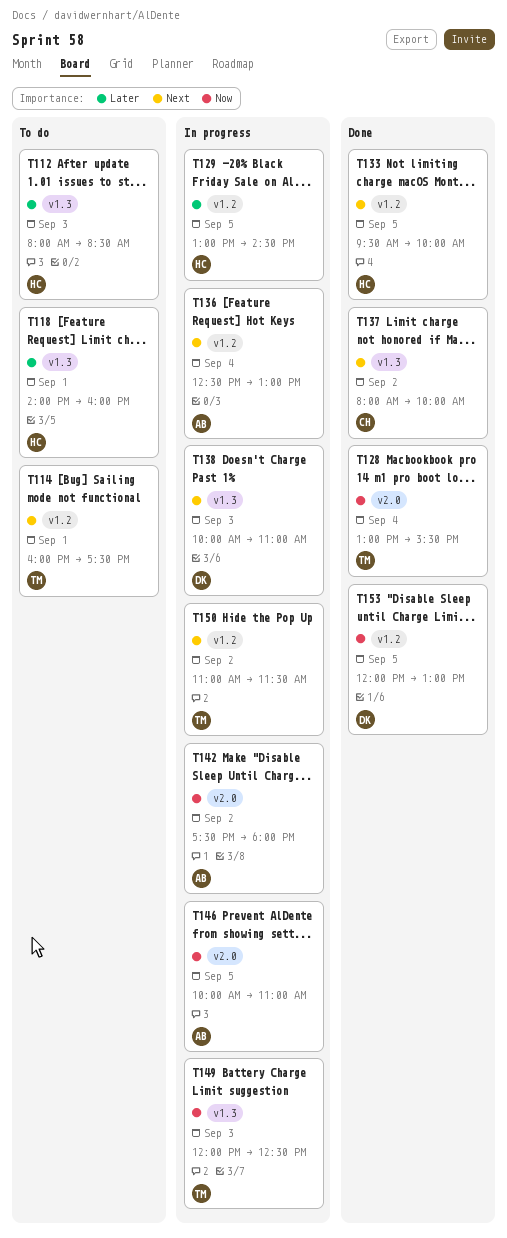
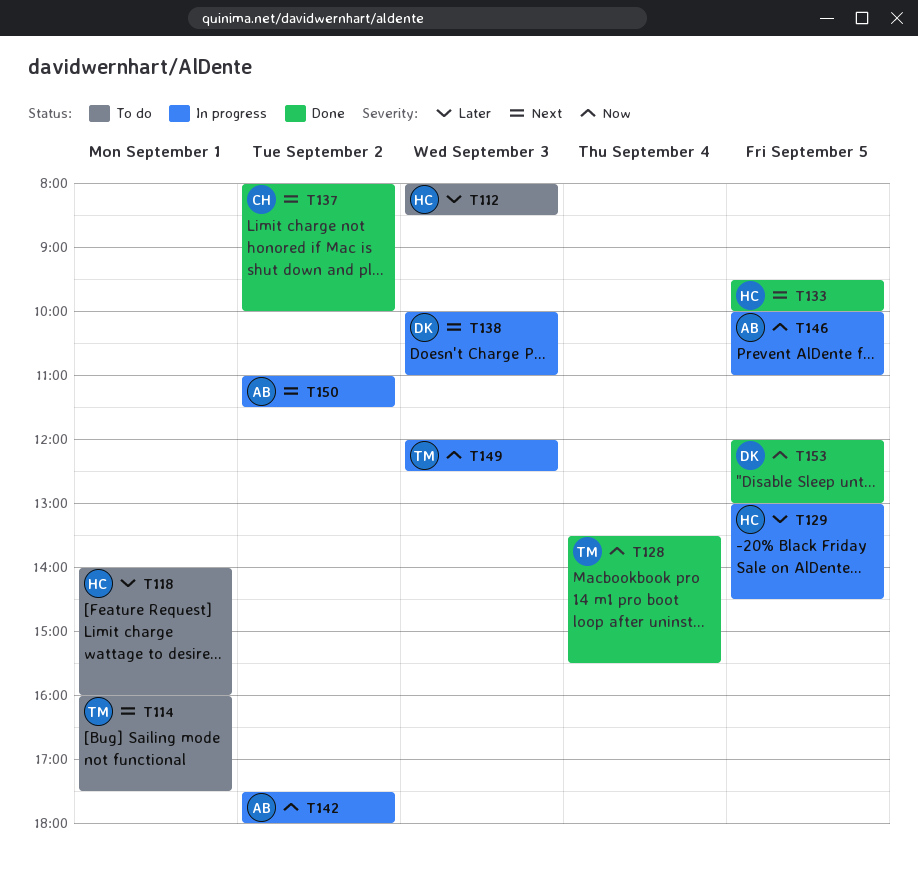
T128, begins: 13:00 -> 13:30
T136: present -> none
T150, owner: TM -> AB

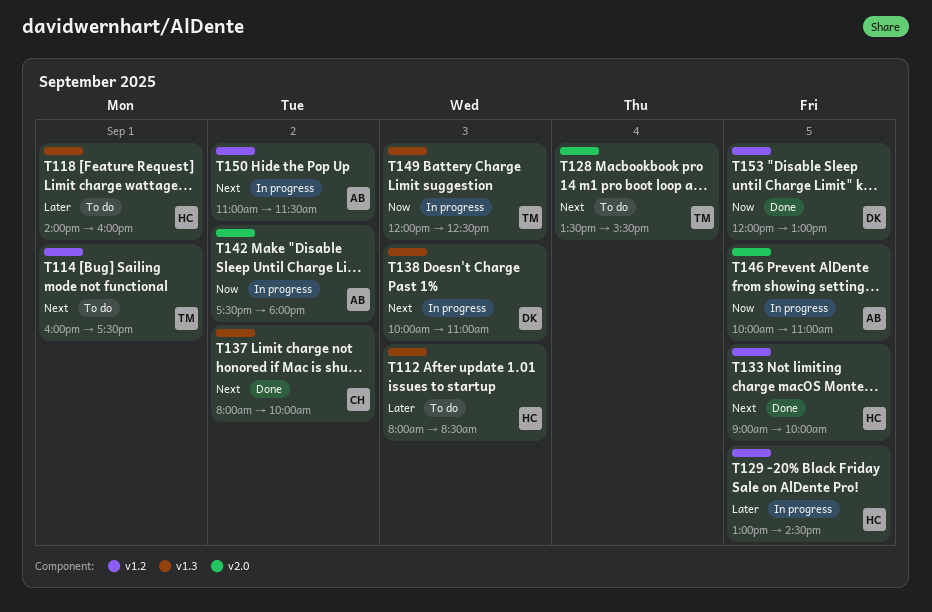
T128, status: Done -> To do
T128, priority: Now -> Next
T133, begins: 09:30 -> 09:00

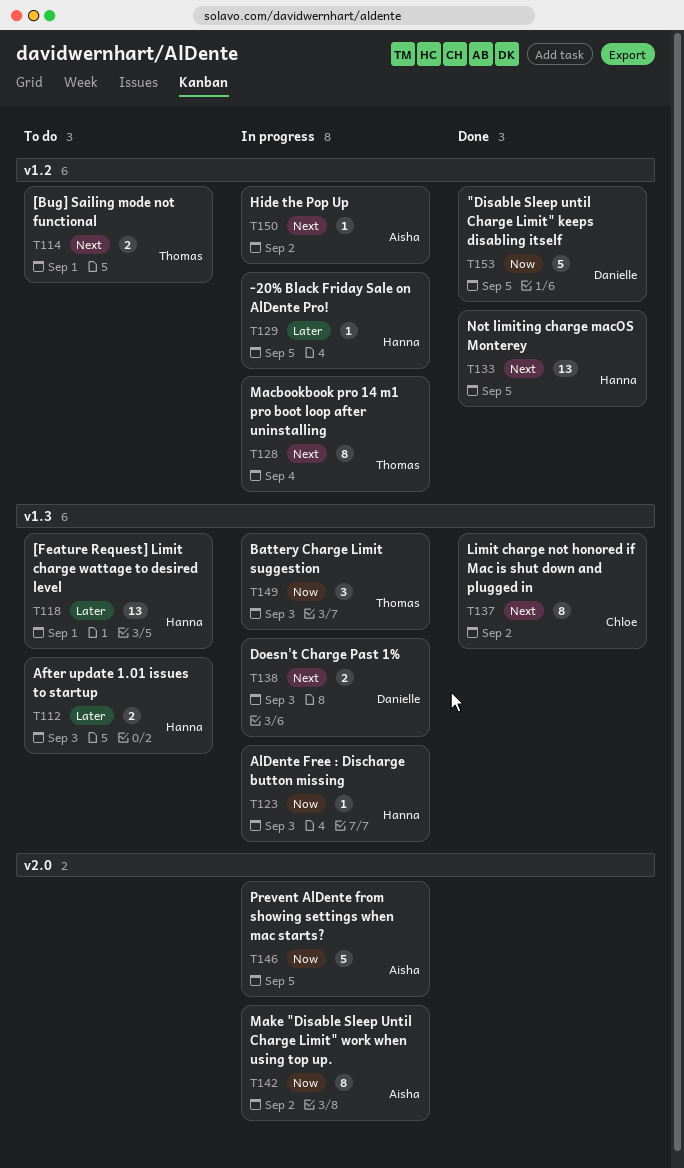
T123: none -> present
T128, status: To do -> In progress
T128, label: v2.0 -> v1.2

